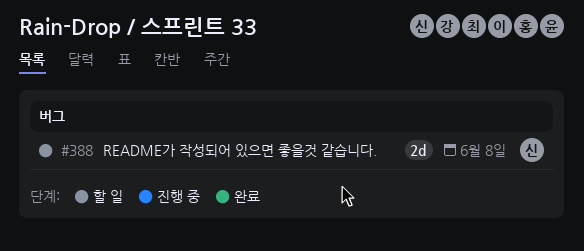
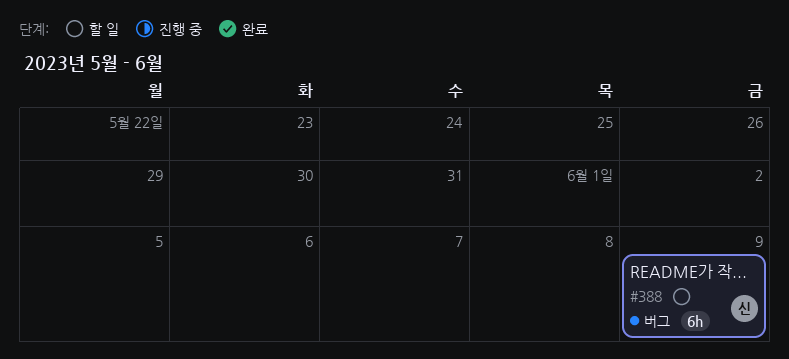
#388, estimate: 2d -> 6h
#388, due: Jun 8 -> Jun 9

